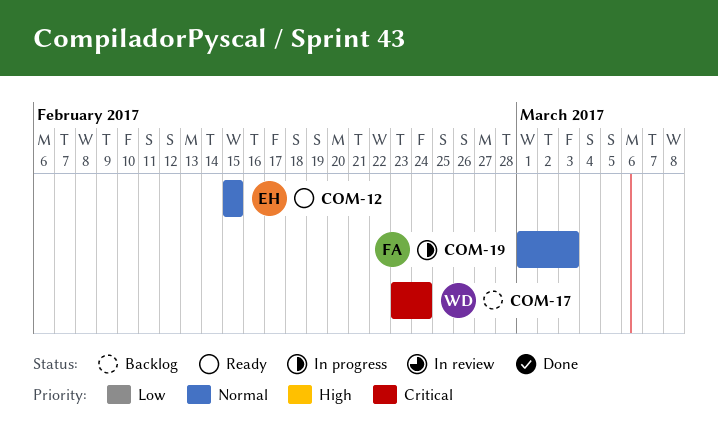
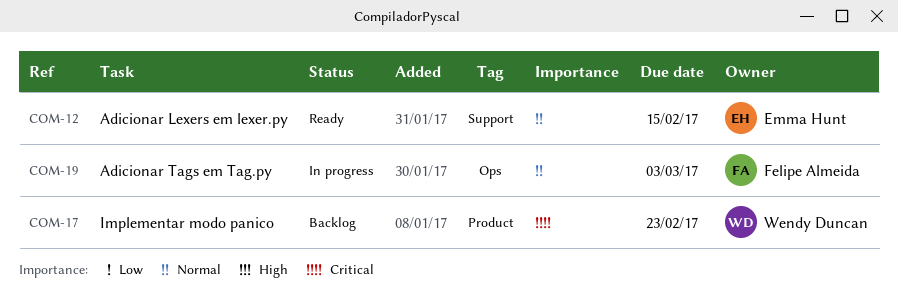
COM-17, due: Feb 24 -> Feb 23

